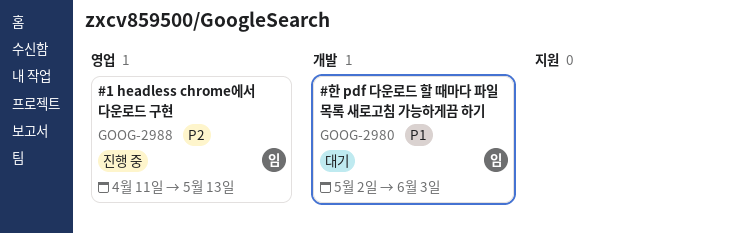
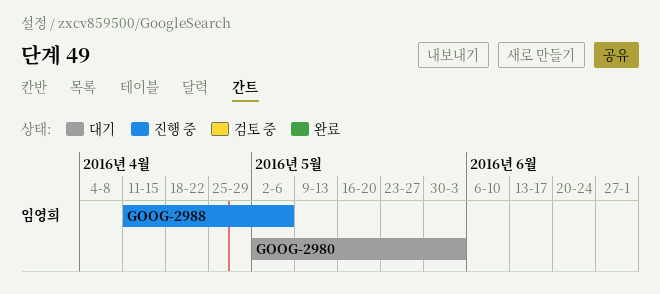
GOOG-2988, due: May 13 -> May 6

